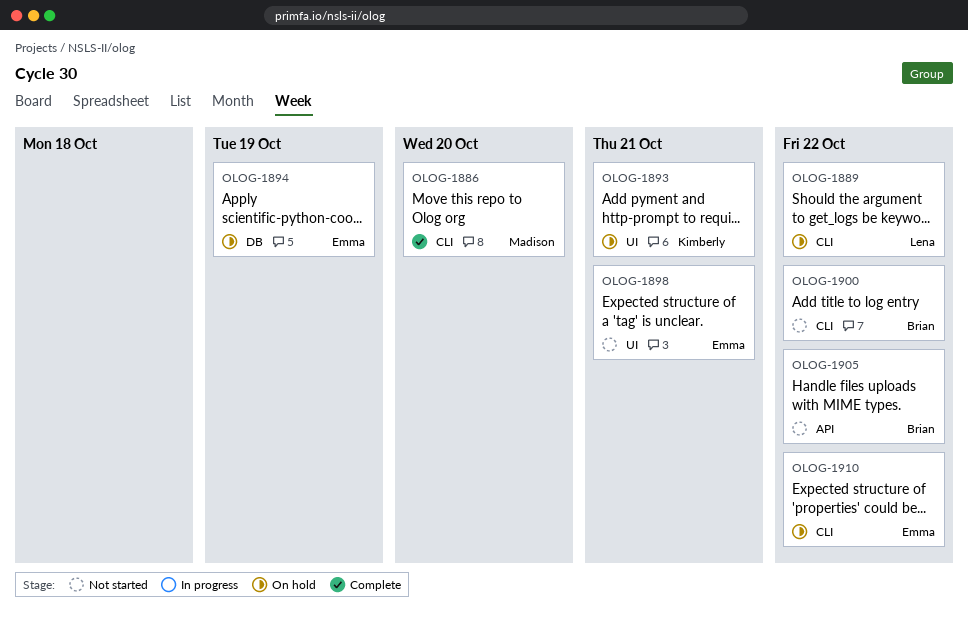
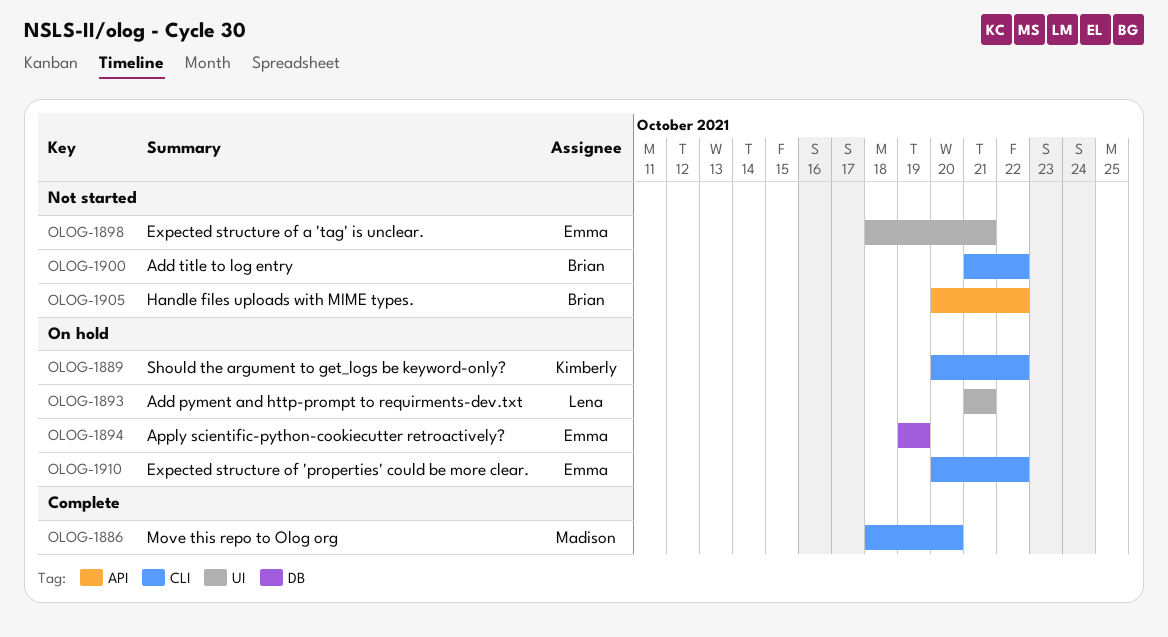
OLOG-1889, owner: Lena -> Kimberly
OLOG-1893, owner: Kimberly -> Lena

